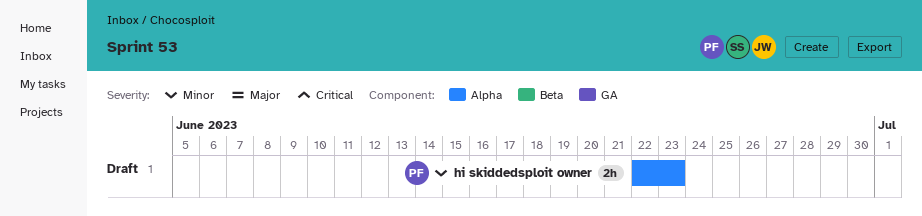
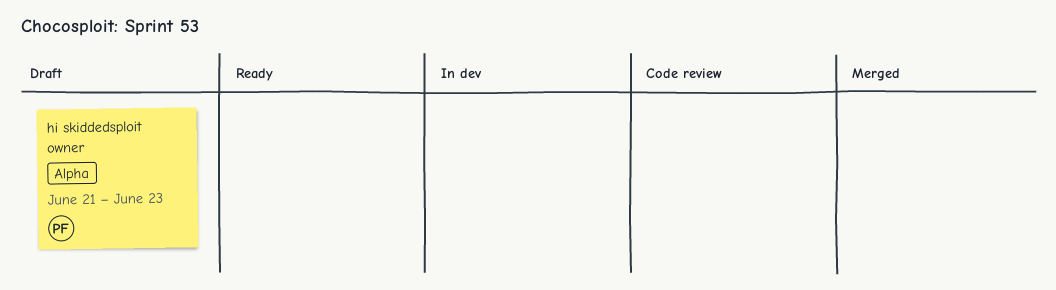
hi skiddedsploit owner, start: Jun 22 -> Jun 21

